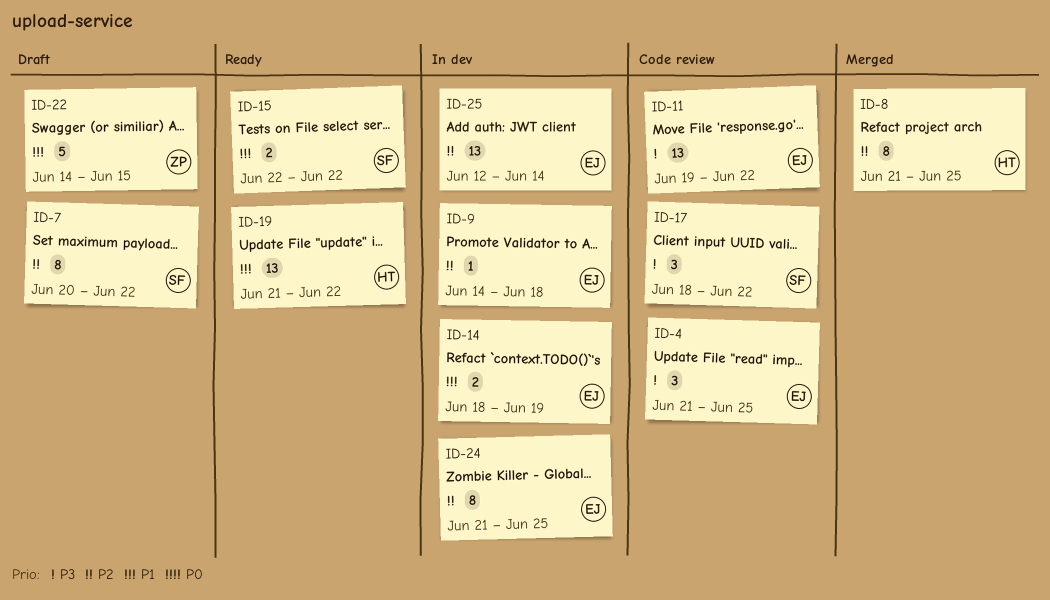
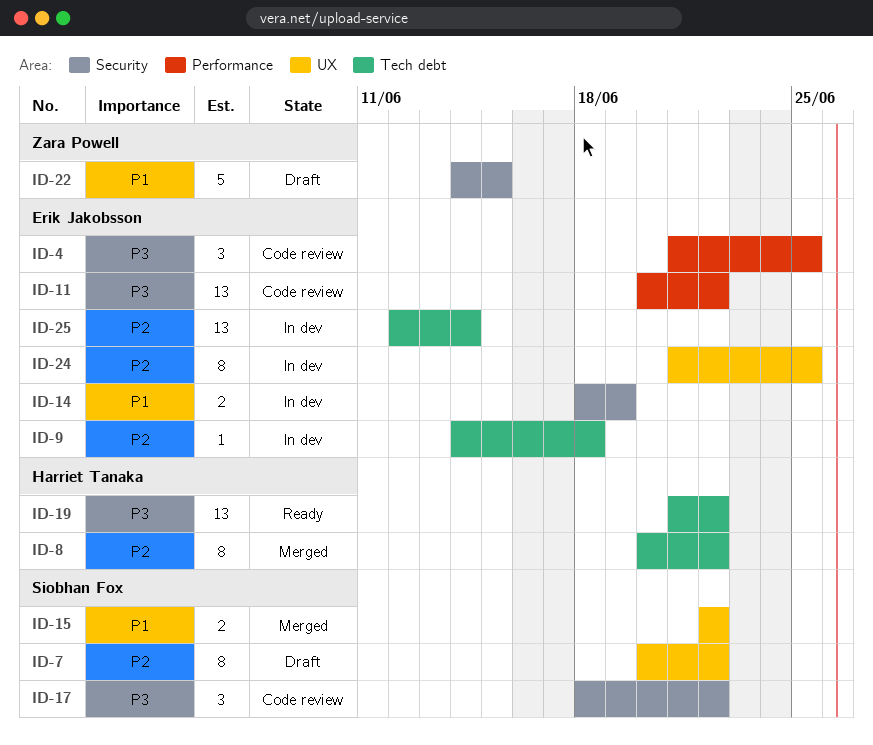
ID-8, start: Jun 21 -> Jun 20
ID-8, due: Jun 25 -> Jun 22
ID-11, start: Jun 19 -> Jun 20
ID-15, status: Ready -> Merged
ID-19, priority: P1 -> P3

